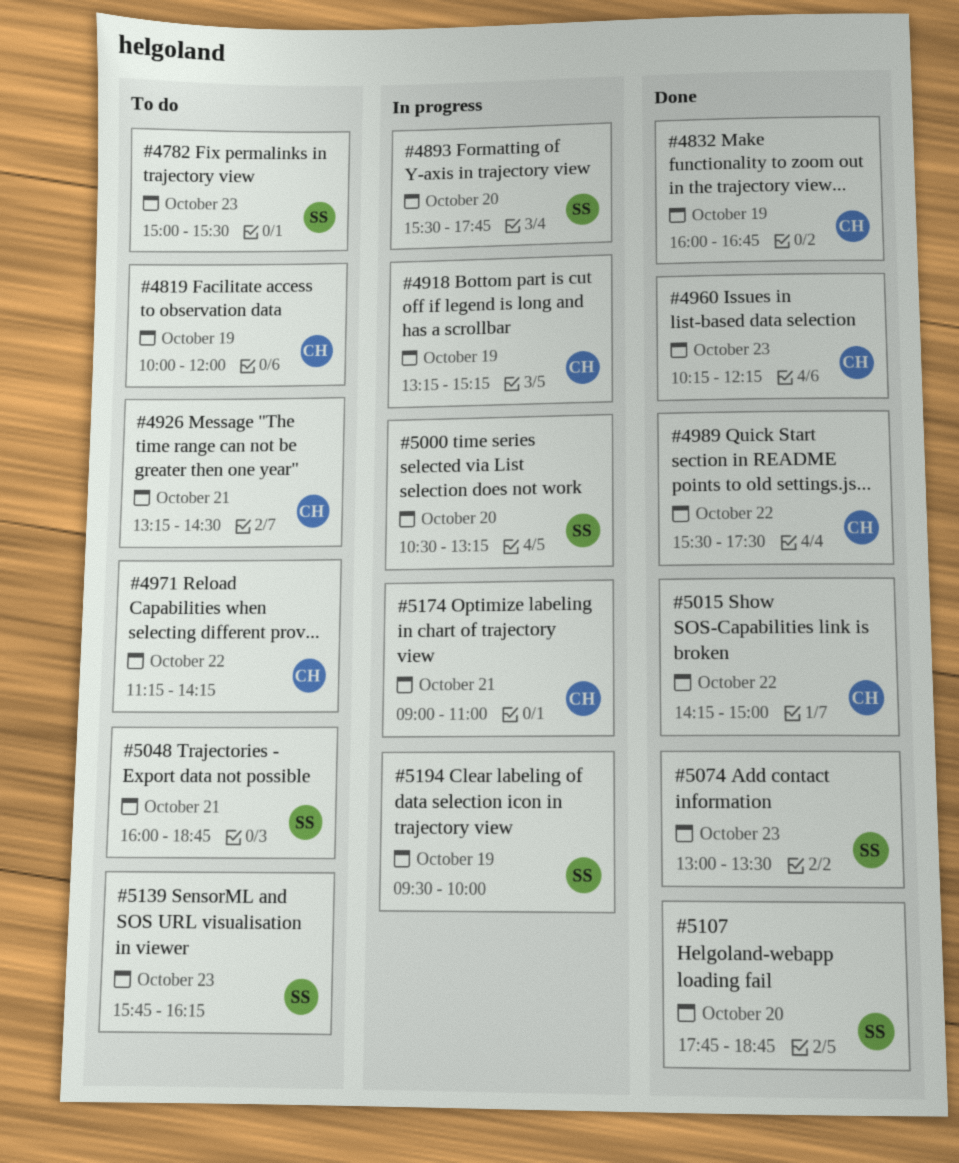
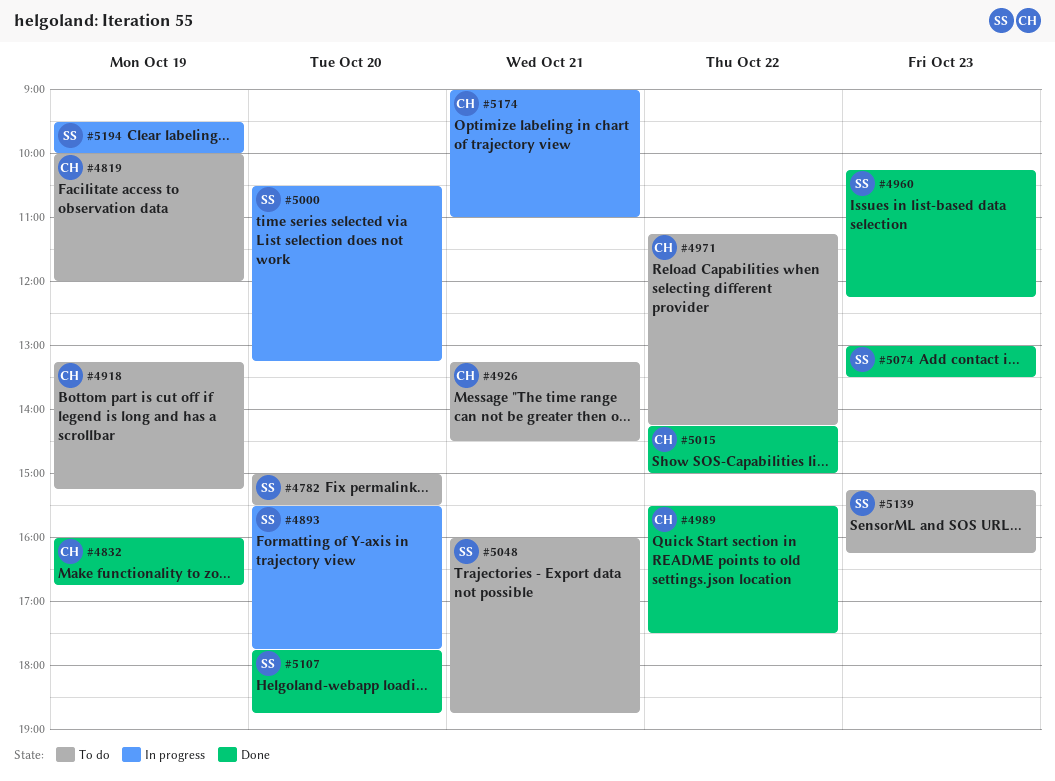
#4782, day: Oct 23 -> Oct 20
#4918, status: In progress -> To do
#4960, owner: CH -> SS
#5139, begins: 15:45 -> 15:15

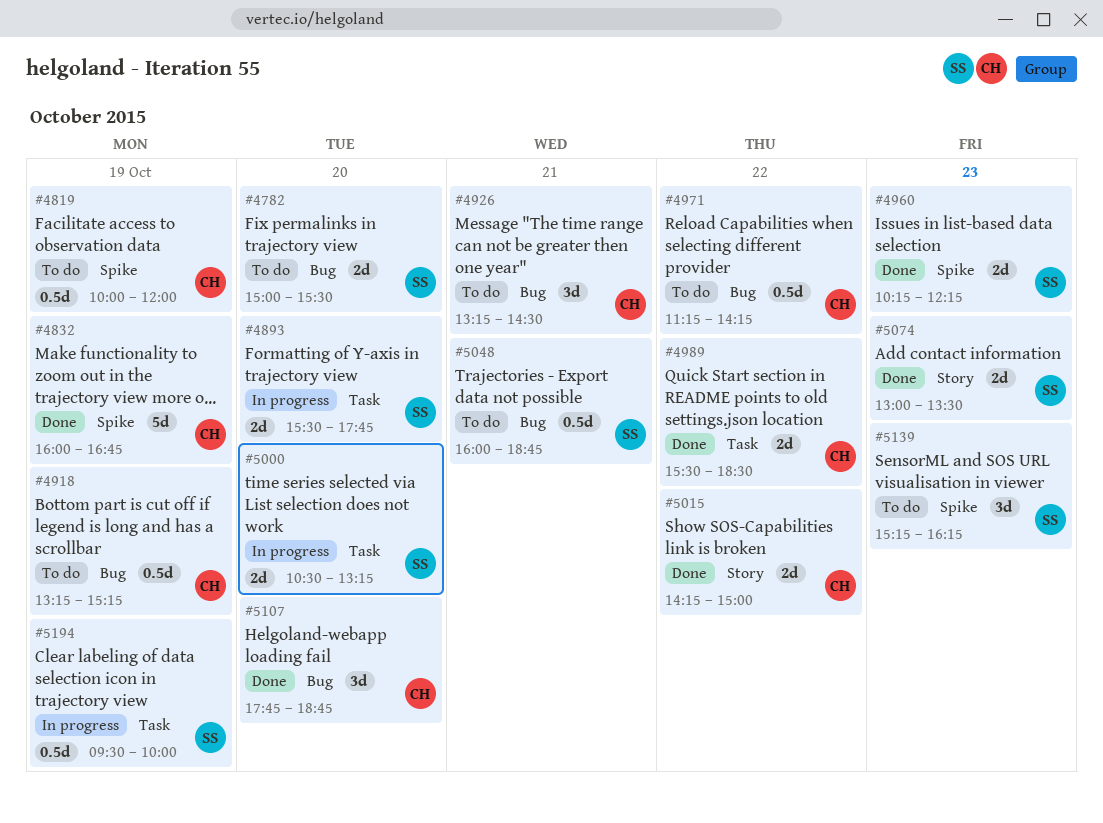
#4989, ends: 17:30 -> 18:30
#5107, owner: SS -> CH
#5174: present -> none

